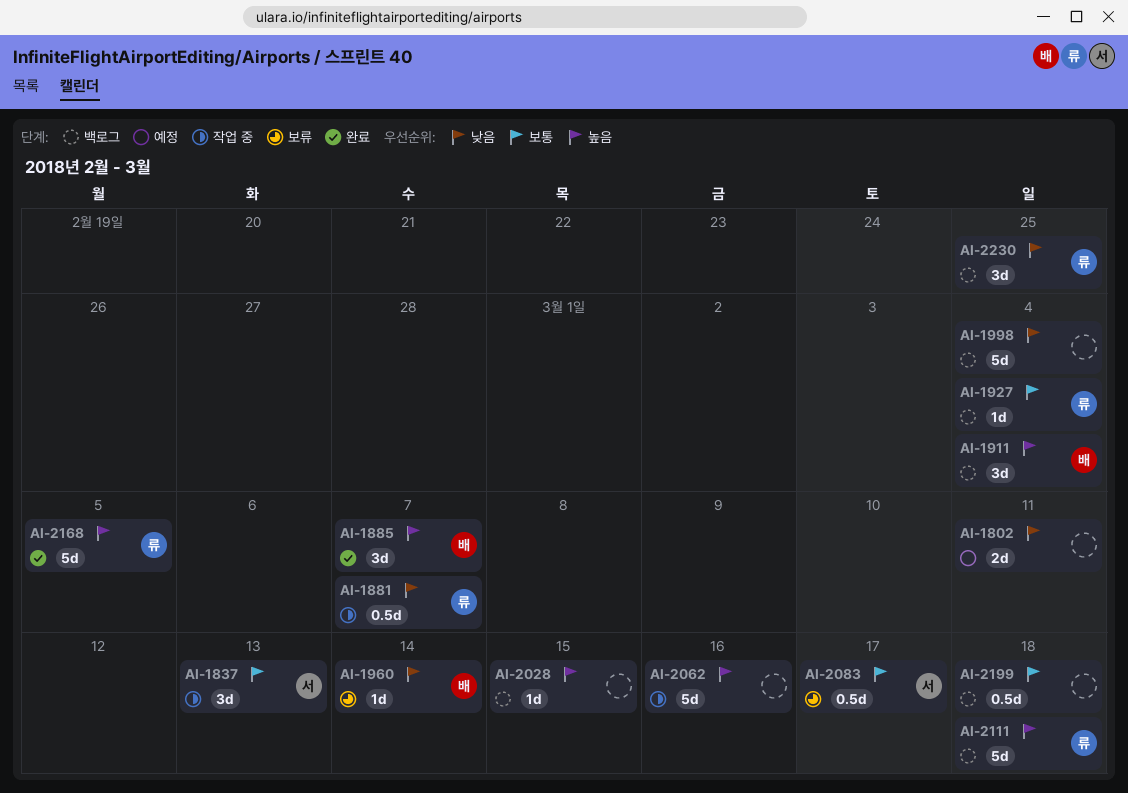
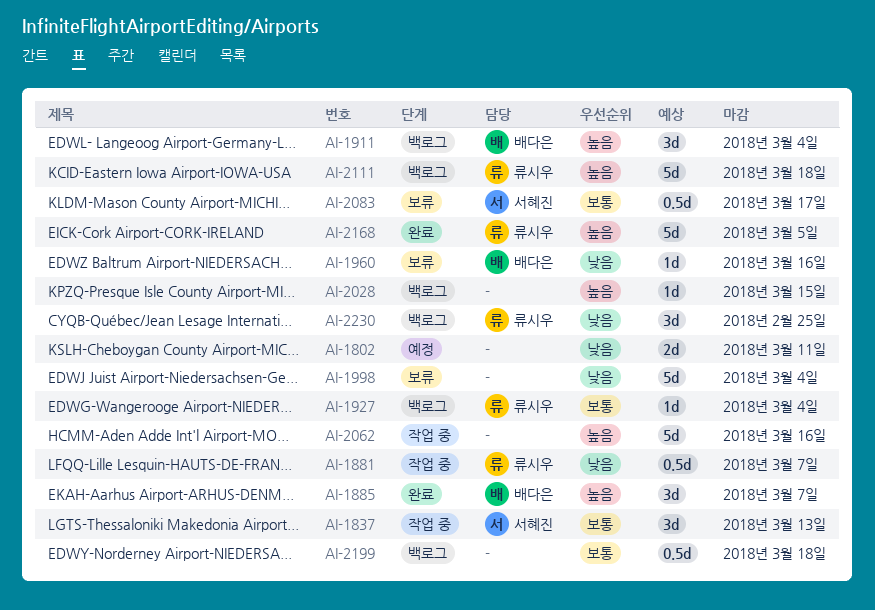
AI-1960, due: Mar 14 -> Mar 16
AI-1998, status: 백로그 -> 보류

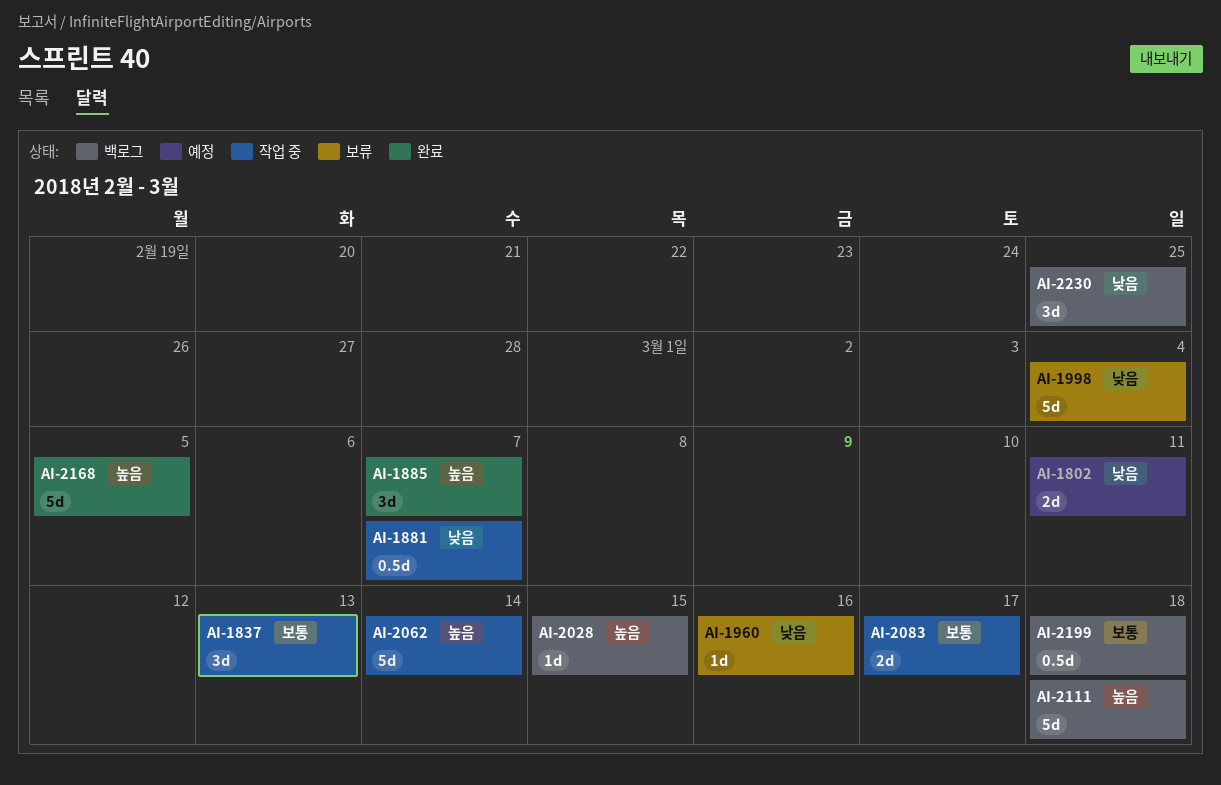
AI-1911: present -> none
AI-1927: present -> none
AI-2062, due: Mar 16 -> Mar 14
AI-2083, status: 보류 -> 작업 중
AI-2083, estimate: 0.5d -> 2d

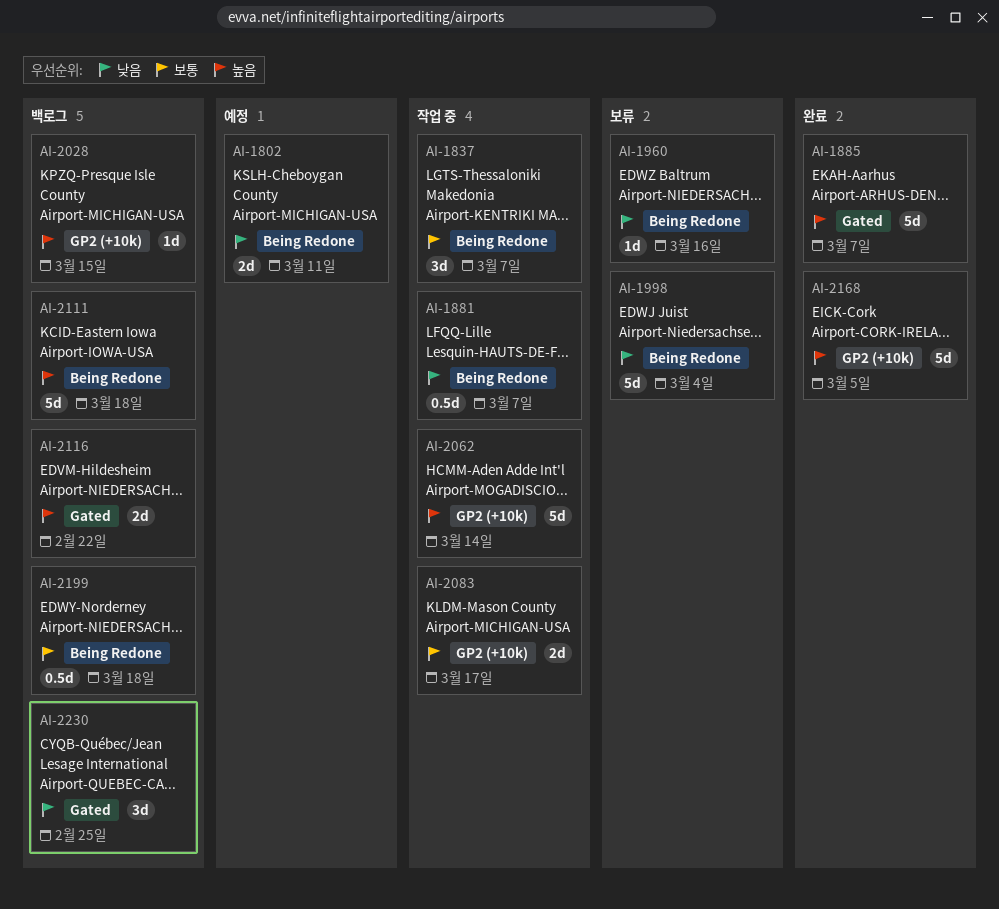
AI-1837, due: Mar 13 -> Mar 7
AI-1885, estimate: 3d -> 5d
AI-2116: none -> present

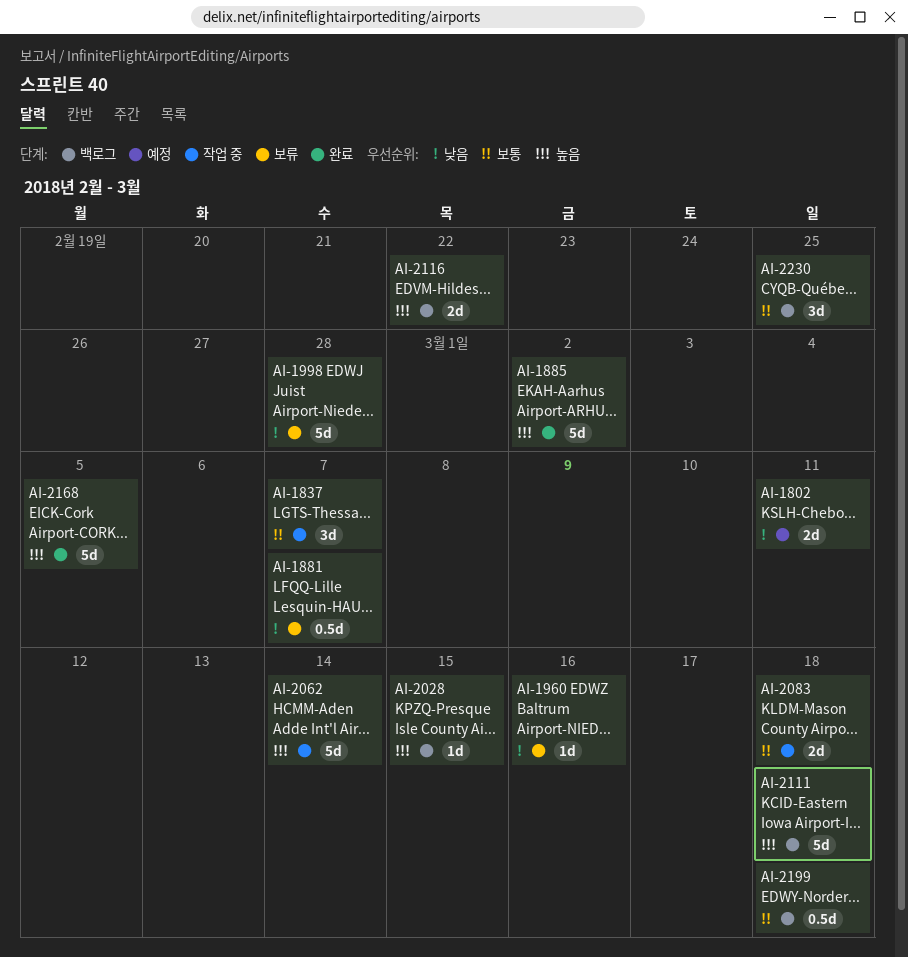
AI-1881, status: 작업 중 -> 보류
AI-1885, due: Mar 7 -> Mar 2
AI-1998, due: Mar 4 -> Feb 28
AI-2083, due: Mar 17 -> Mar 18
AI-2230, priority: 낮음 -> 보통

